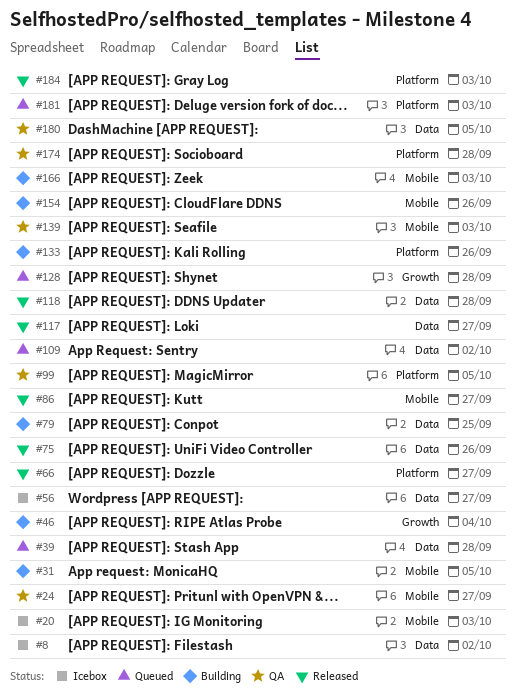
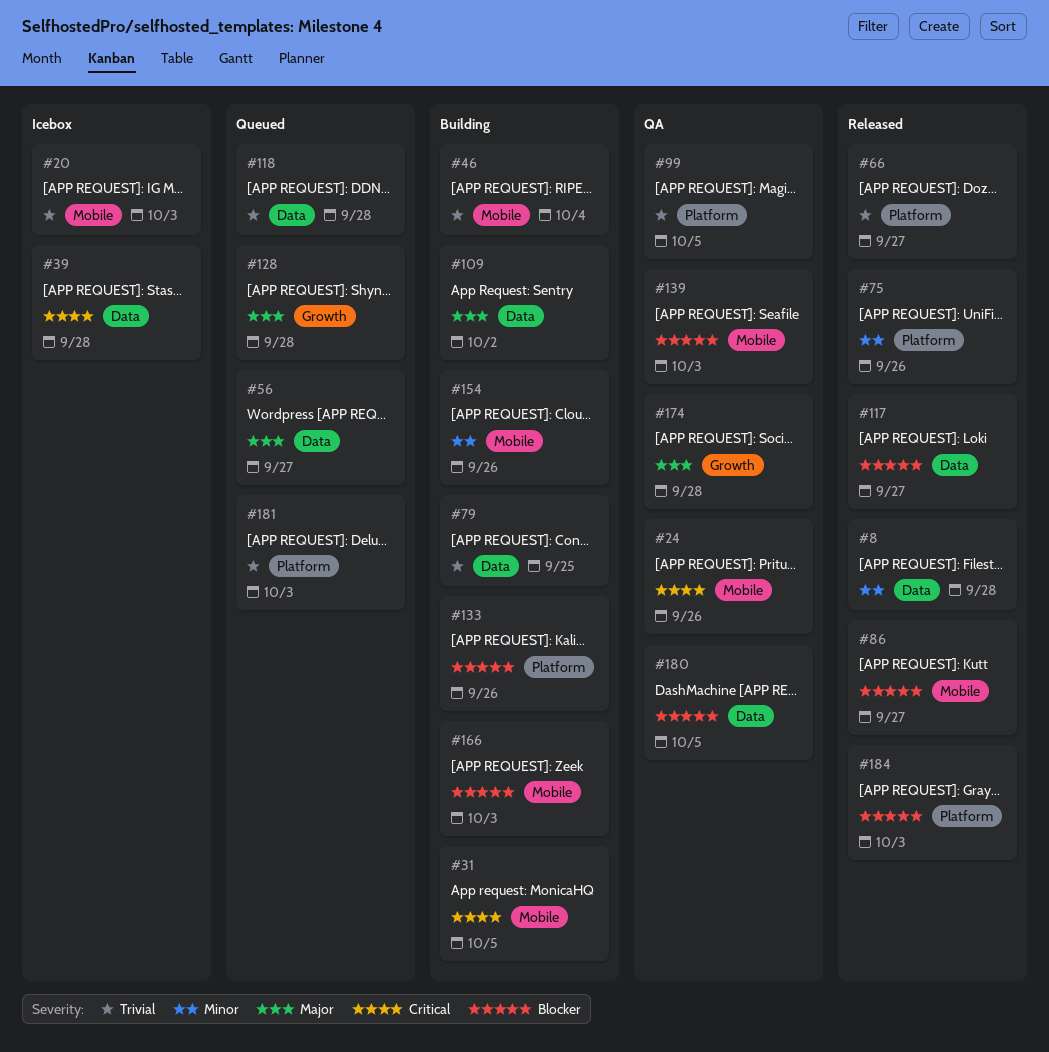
#8, status: Icebox -> Released
#8, due: Oct 2 -> Sep 28
#24, due: Sep 27 -> Sep 26
#39, status: Queued -> Icebox
#46, label: Growth -> Mobile
#56, status: Icebox -> Queued
#75, label: Data -> Platform
#109, status: Queued -> Building
#118, status: Released -> Queued
#174, label: Platform -> Growth

